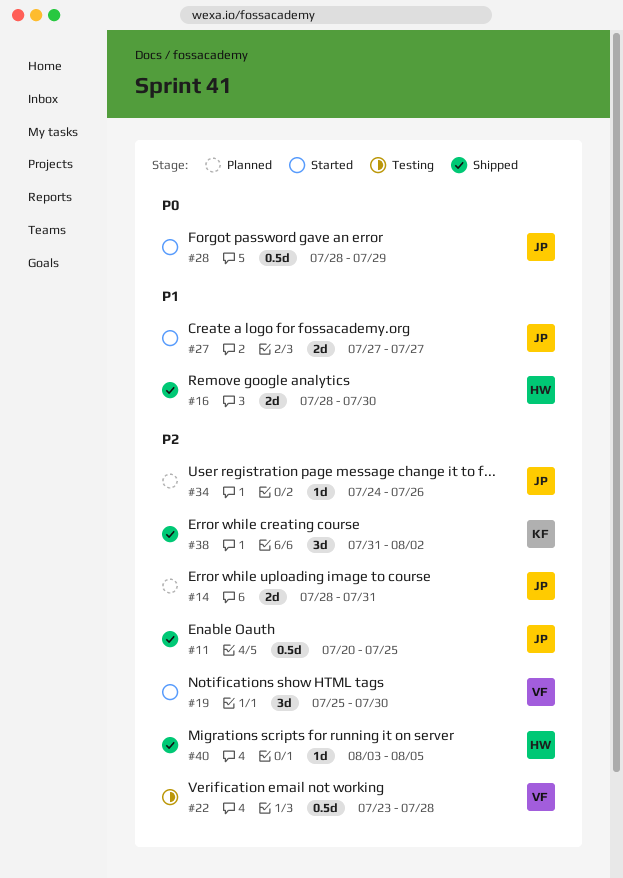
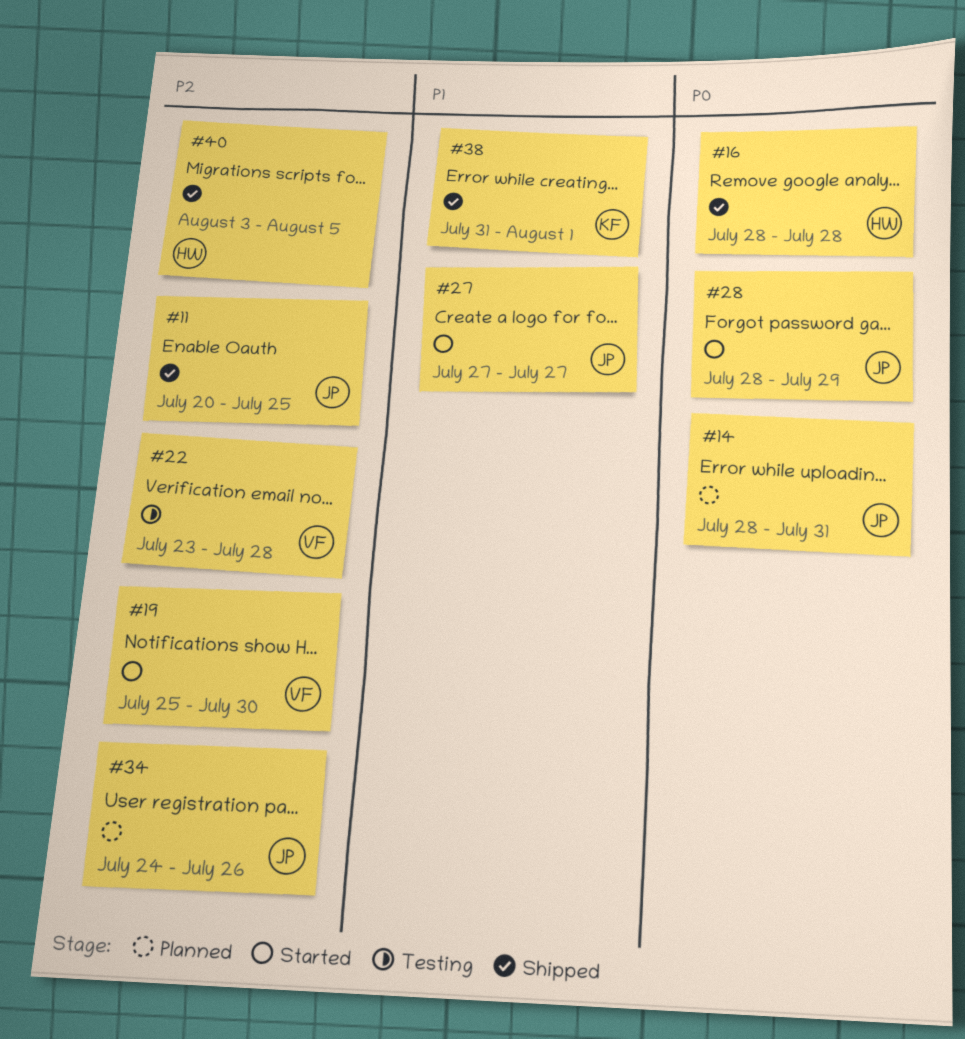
#14, priority: P2 -> P0
#16, priority: P1 -> P0
#16, due: Jul 30 -> Jul 28
#38, priority: P2 -> P1
#38, due: Aug 2 -> Aug 1

